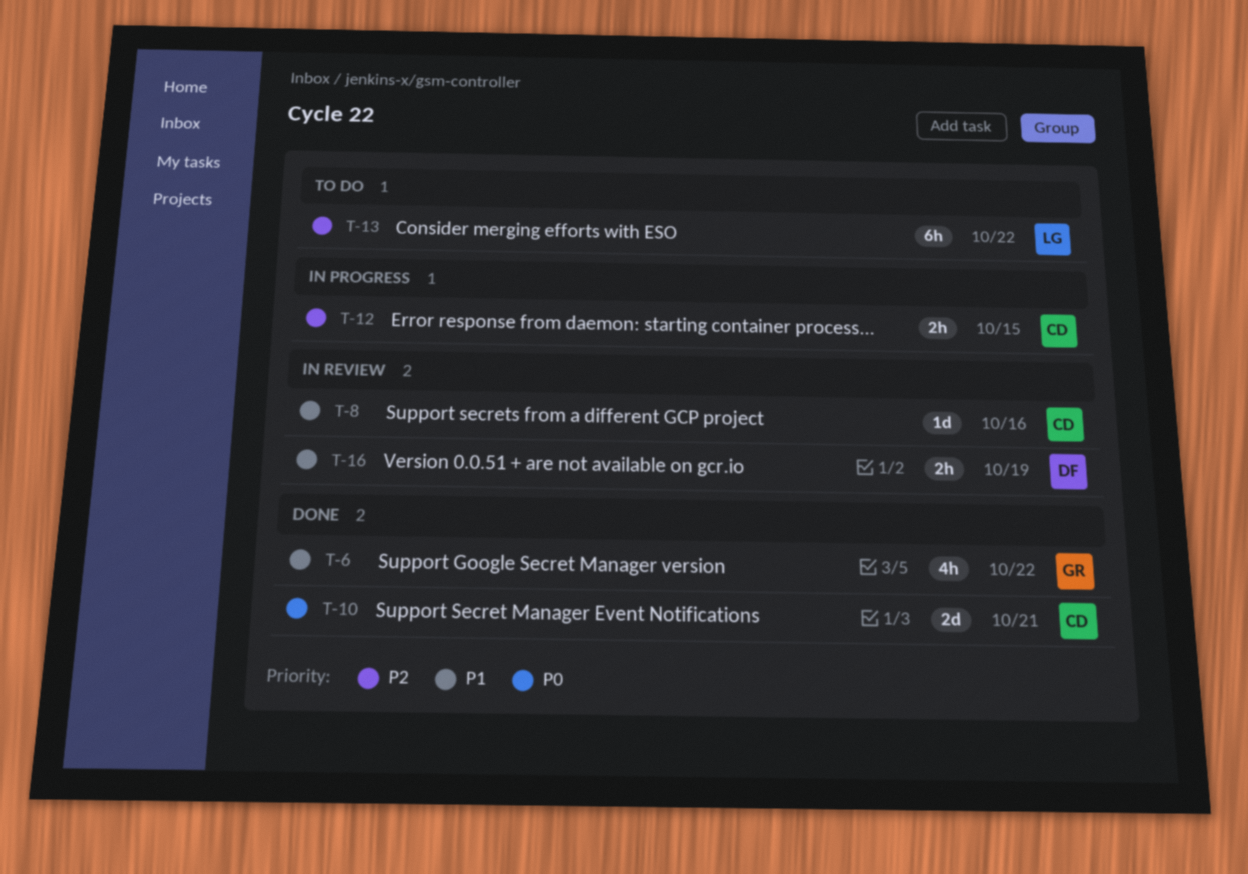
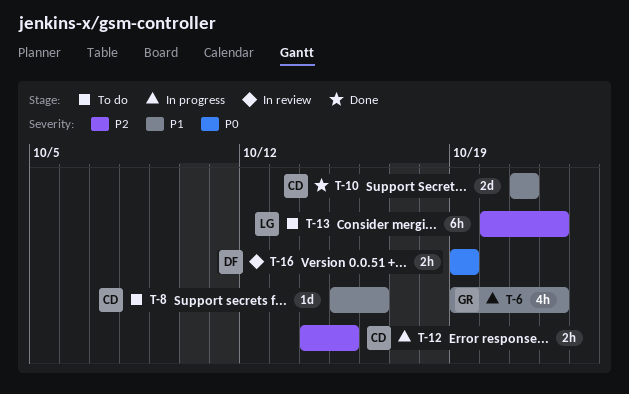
T-6, status: Done -> In progress
T-8, status: In review -> To do
T-10, priority: P0 -> P1
T-16, priority: P1 -> P0

